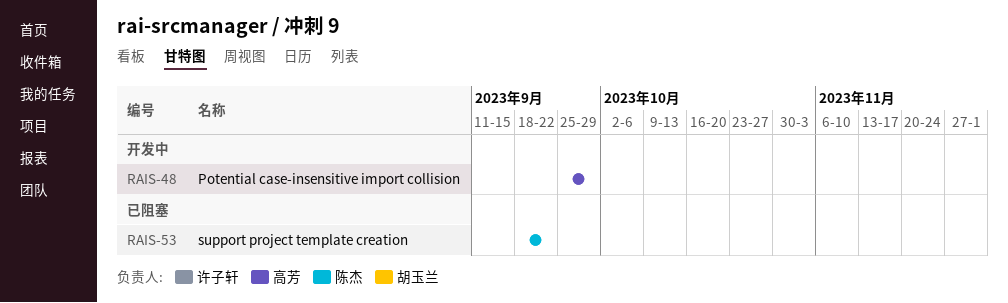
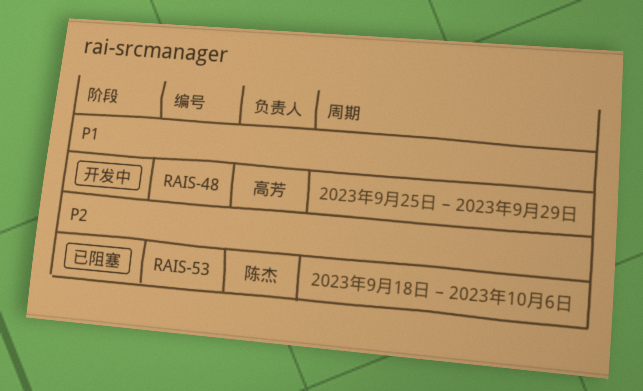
RAIS-53, due: Sep 22 -> Oct 6

